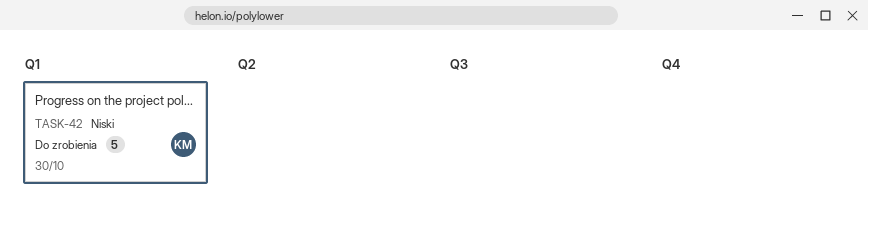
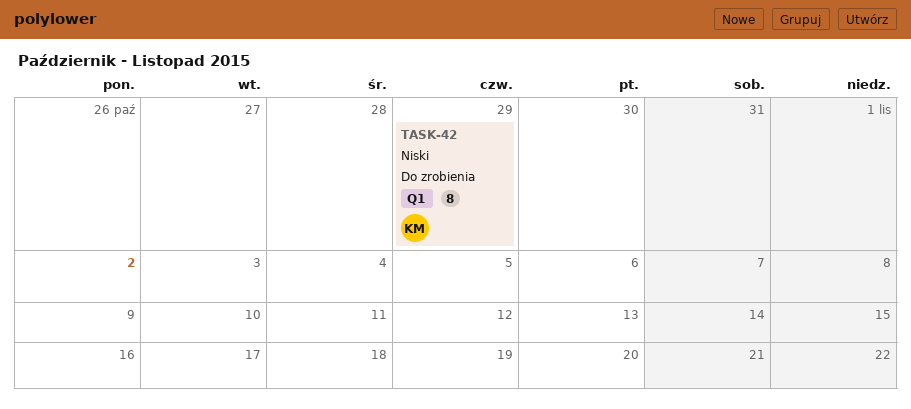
TASK-42, estimate: 5 -> 8
TASK-42, due: Oct 30 -> Oct 29

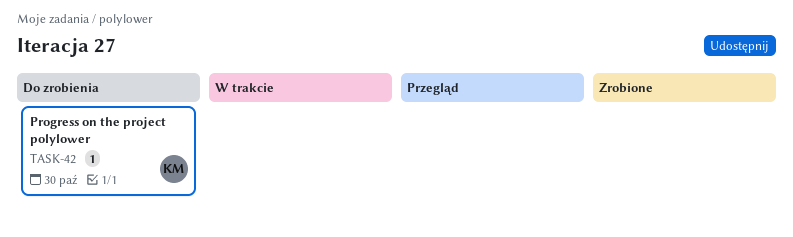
TASK-42, estimate: 8 -> 1
TASK-42, due: Oct 29 -> Oct 30

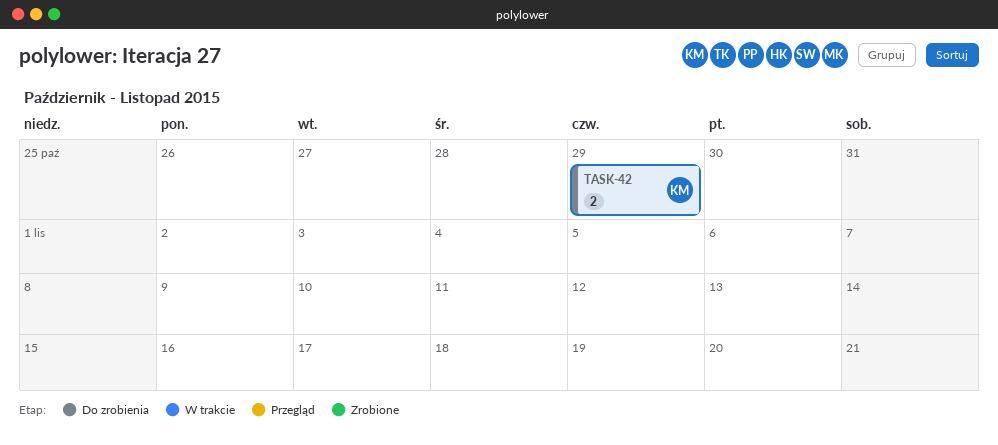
TASK-42, estimate: 1 -> 2
TASK-42, due: Oct 30 -> Oct 29

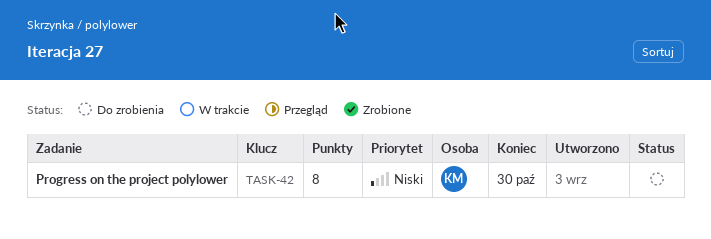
TASK-42, estimate: 2 -> 8
TASK-42, due: Oct 29 -> Oct 30

